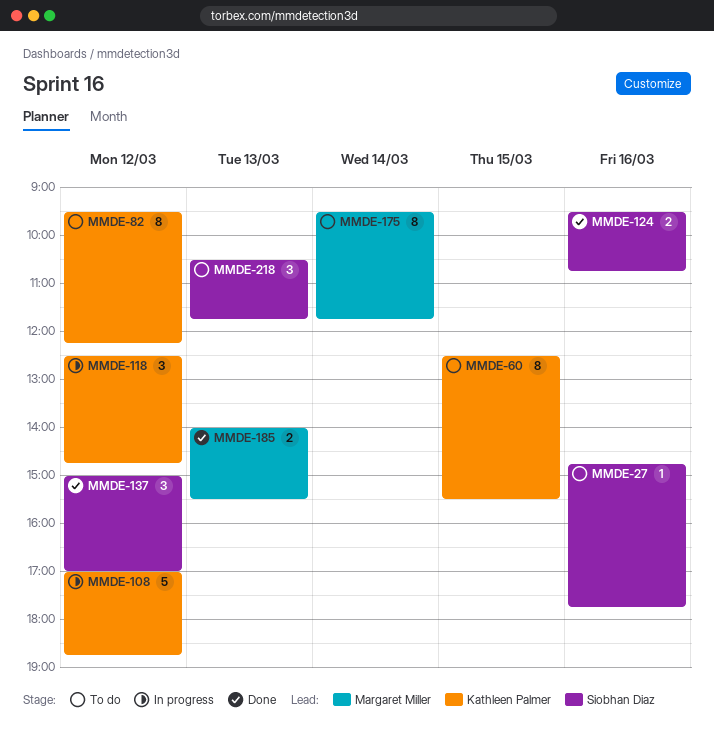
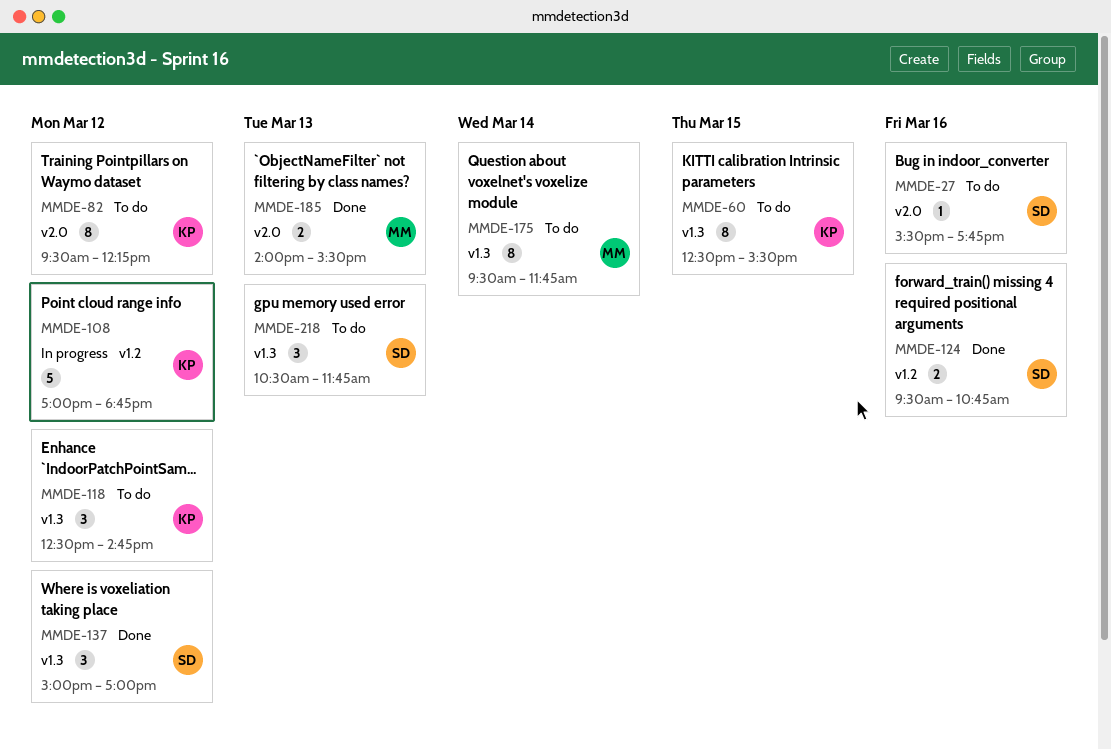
MMDE-27, begins: 14:45 -> 15:30
MMDE-118, status: In progress -> To do

